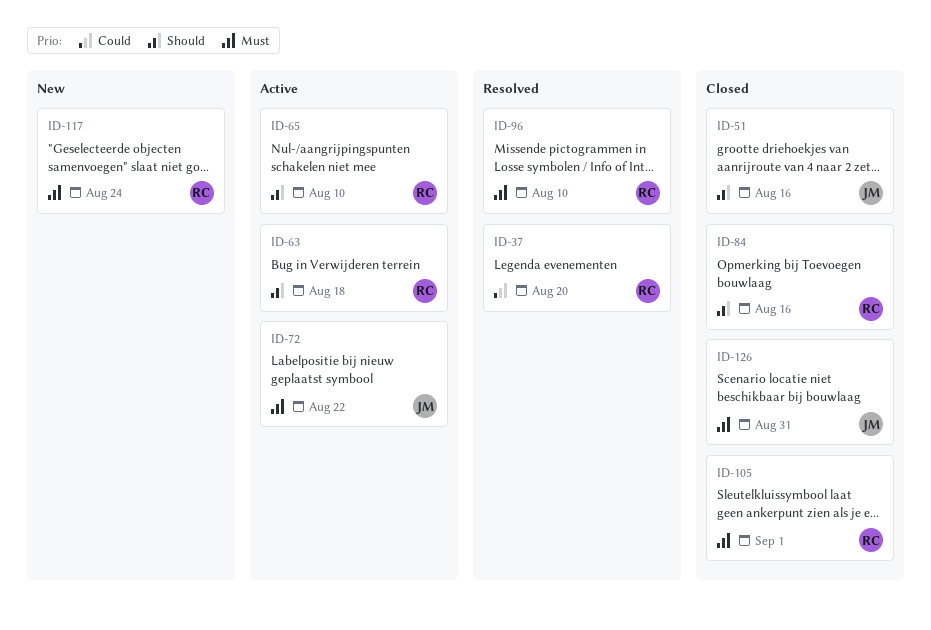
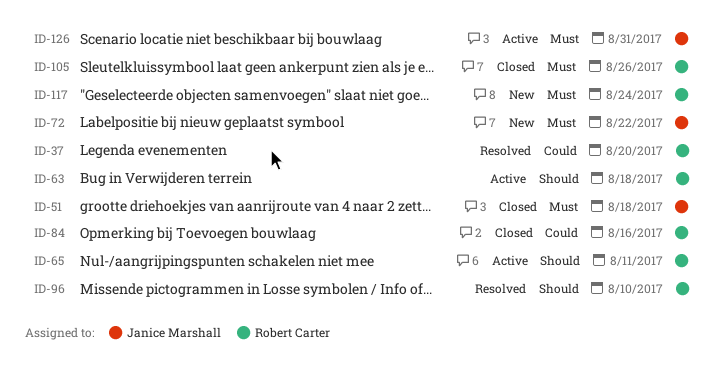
ID-51, priority: Should -> Must
ID-51, due: Aug 16 -> Aug 18
ID-65, due: Aug 10 -> Aug 11
ID-72, status: Active -> New
ID-84, priority: Should -> Could
ID-96, priority: Must -> Should
ID-105, due: Sep 1 -> Aug 26
ID-126, status: Closed -> Active

